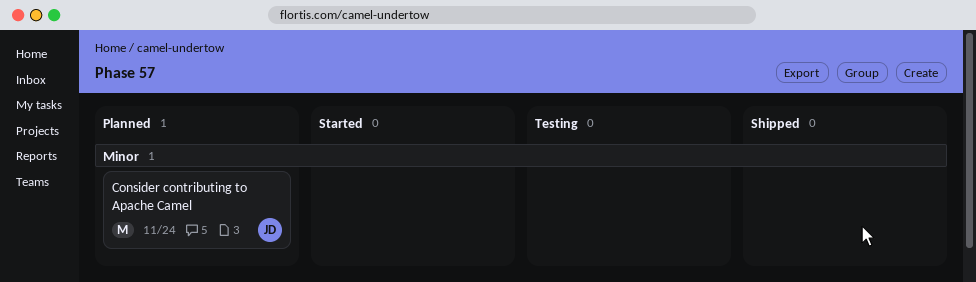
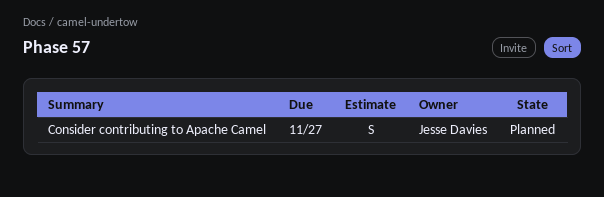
Consider contributing to Apache Camel, estimate: M -> S
Consider contributing to Apache Camel, due: Nov 24 -> Nov 27

